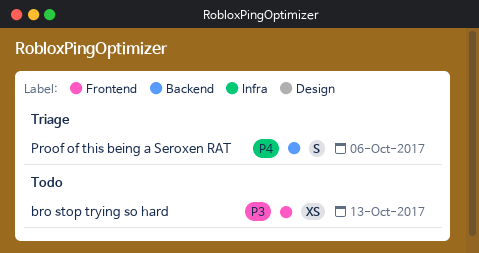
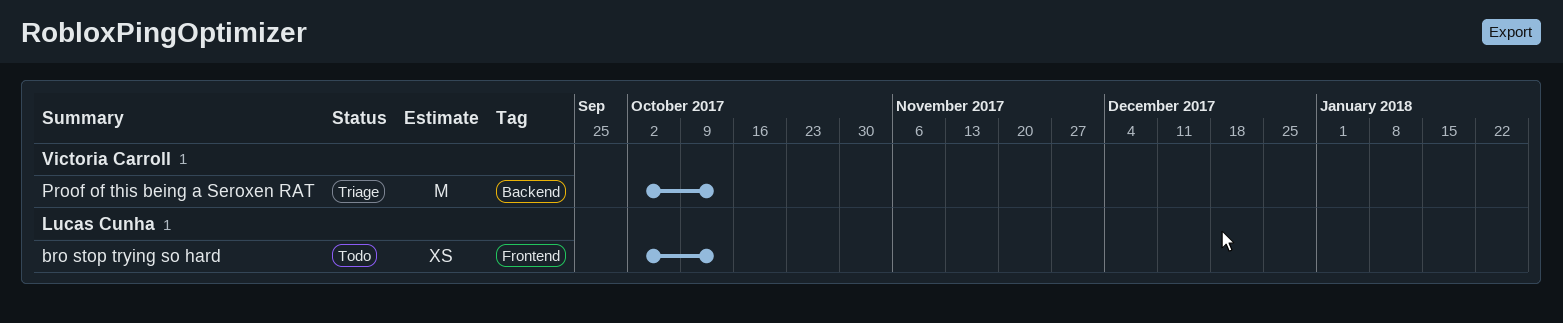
Proof of this being a Seroxen RAT, estimate: S -> M
Proof of this being a Seroxen RAT, due: Oct 6 -> Oct 13

